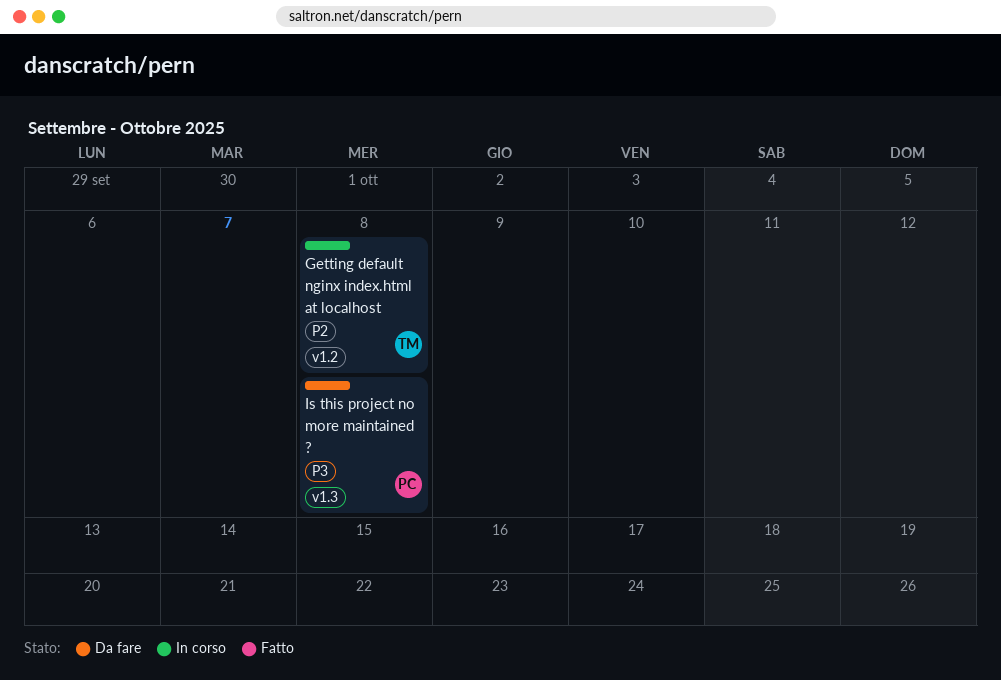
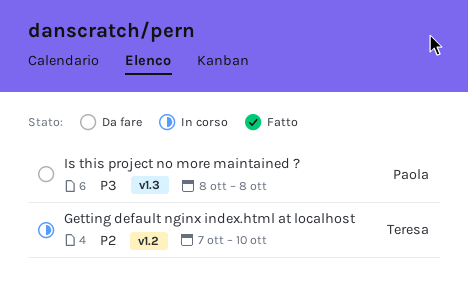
Getting default nginx index.html at localhost, due: Oct 8 -> Oct 10

